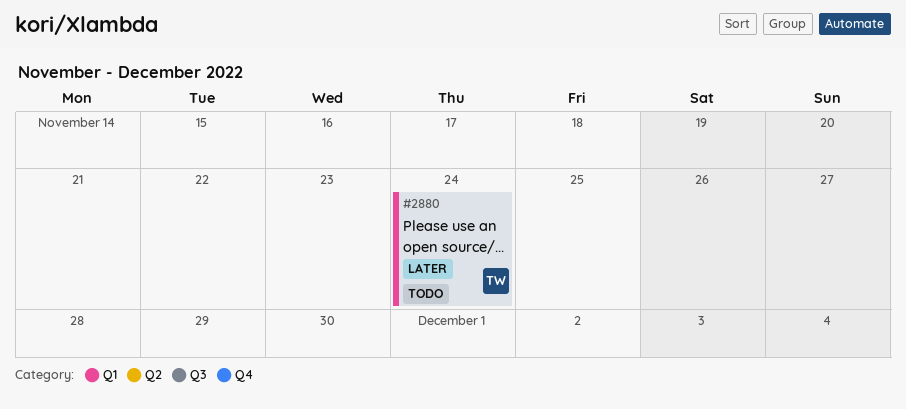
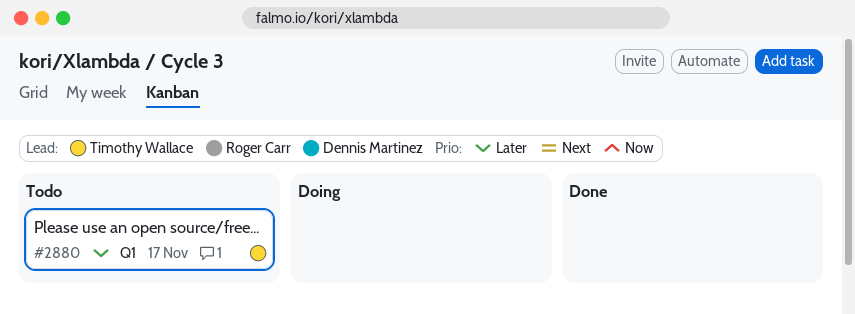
#2880, due: Nov 24 -> Nov 17

